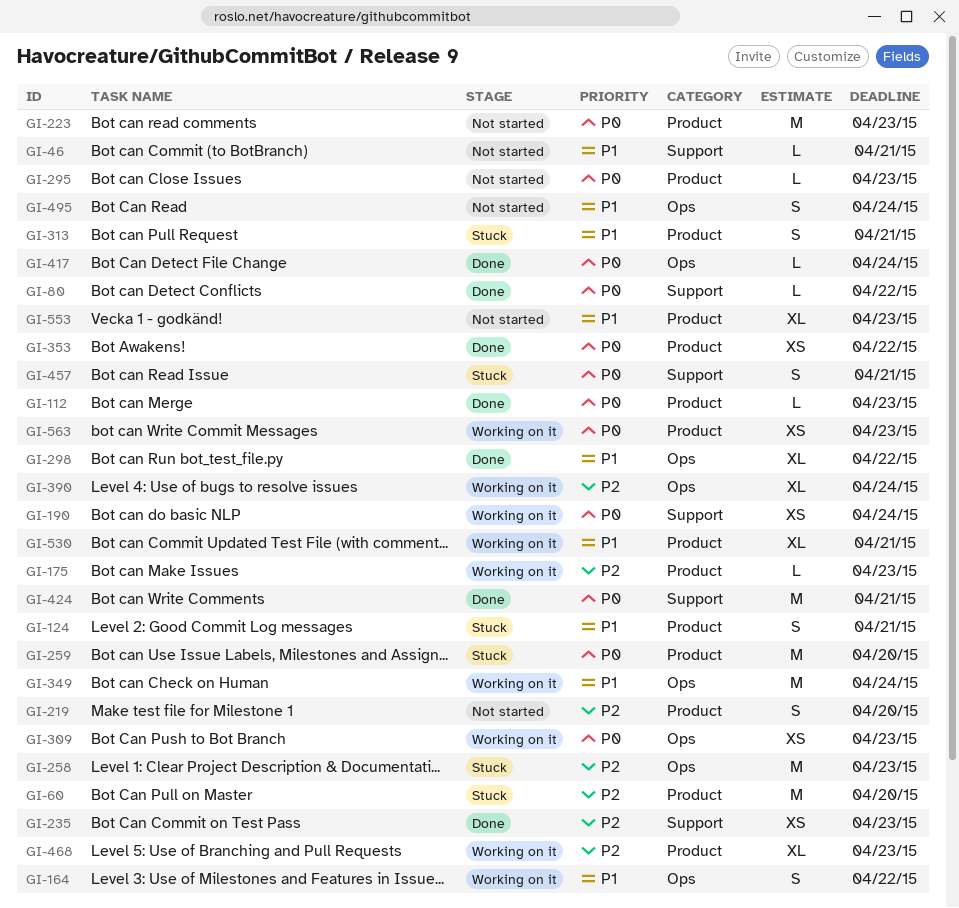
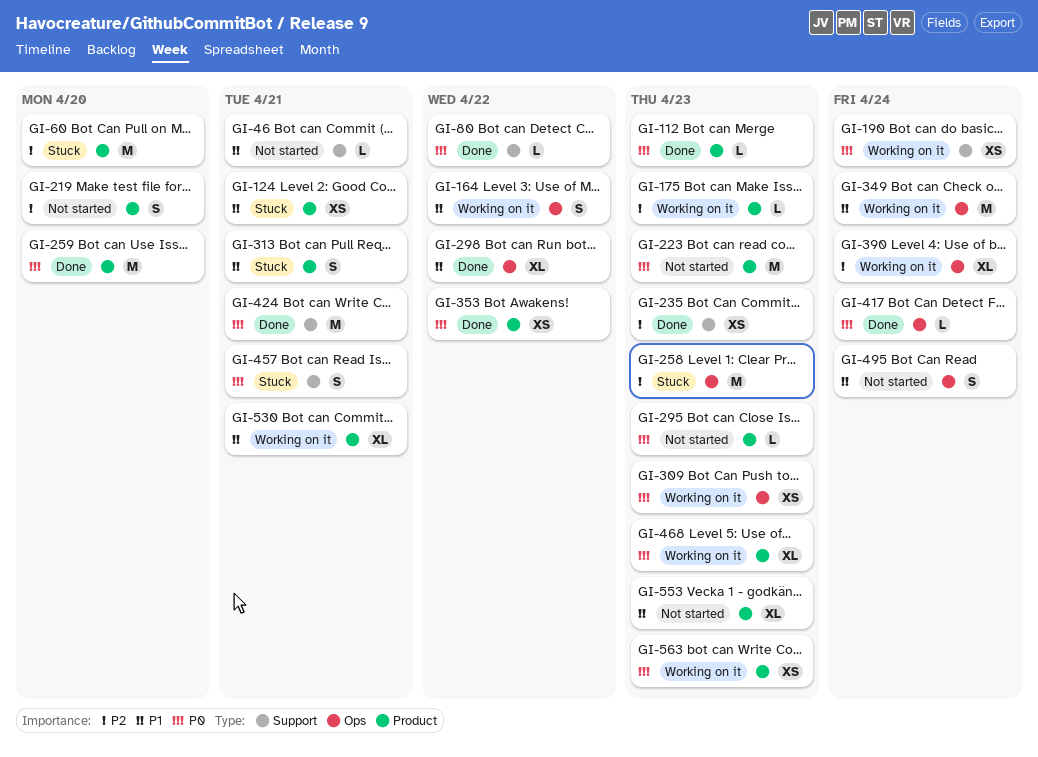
GI-124, estimate: S -> XS
GI-259, status: Stuck -> Done
GI-468, priority: P2 -> P0

